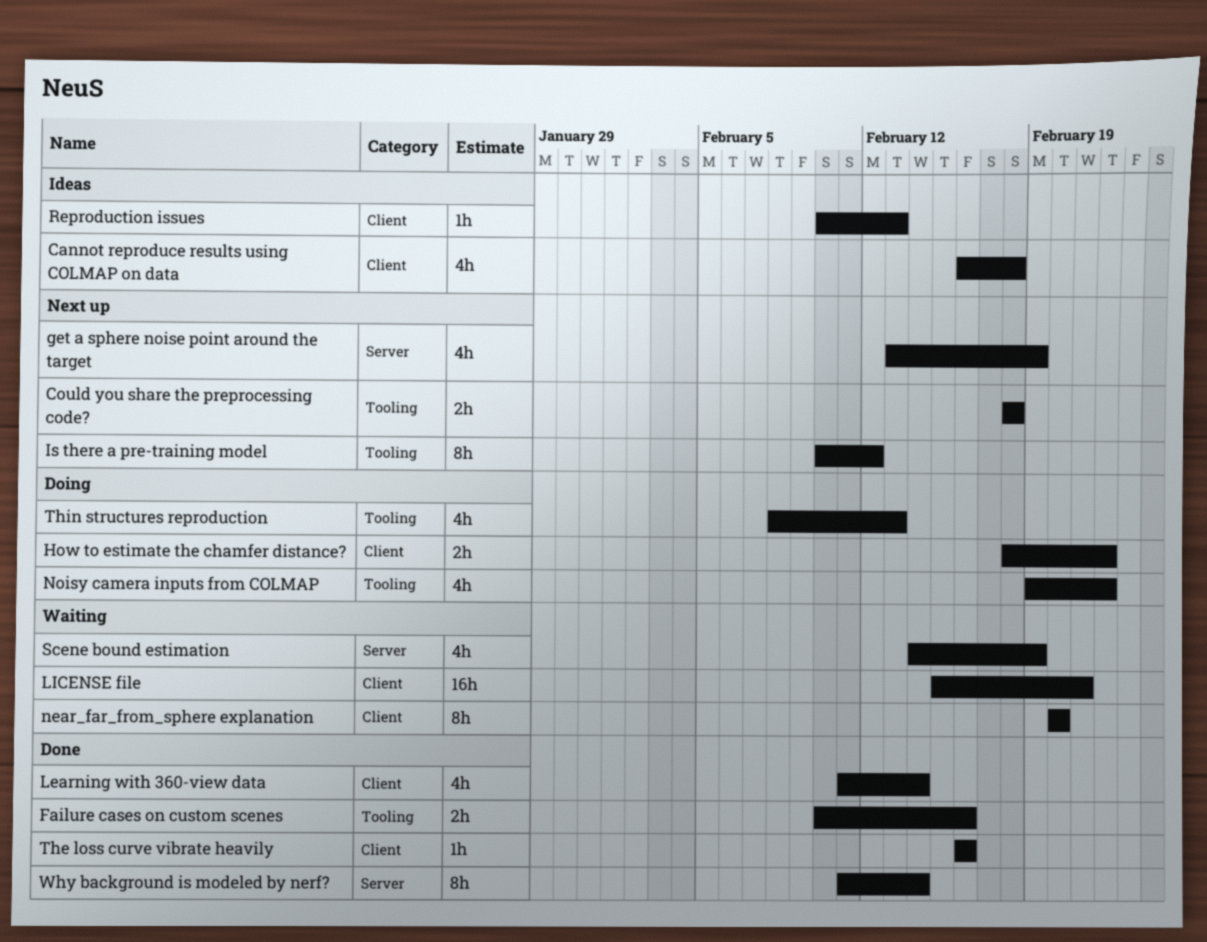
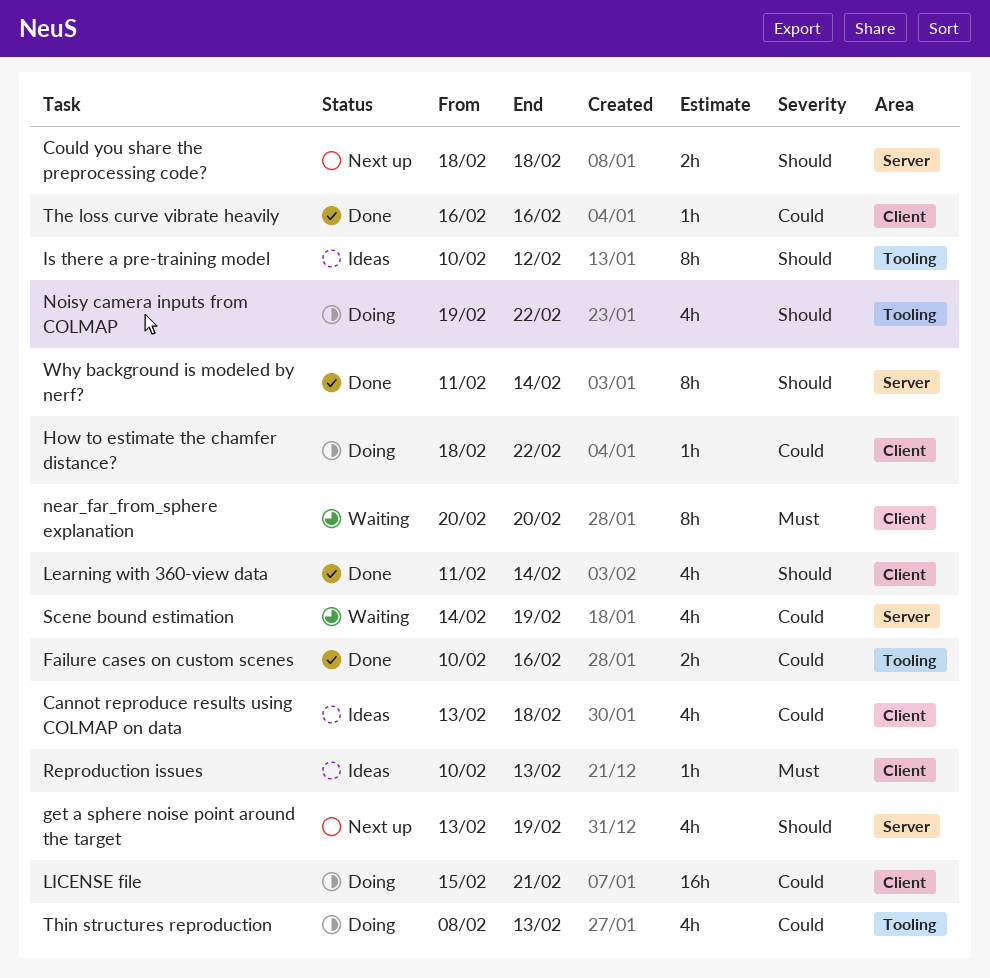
Cannot reproduce results using COLMAP on data, start: Feb 16 -> Feb 13
Could you share the preprocessing code?, label: Tooling -> Server
How to estimate the chamfer distance?, estimate: 2h -> 1h
Is there a pre-training model, status: Next up -> Ideas
LICENSE file, status: Waiting -> Doing

